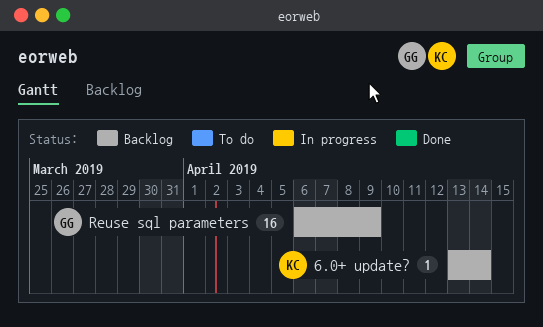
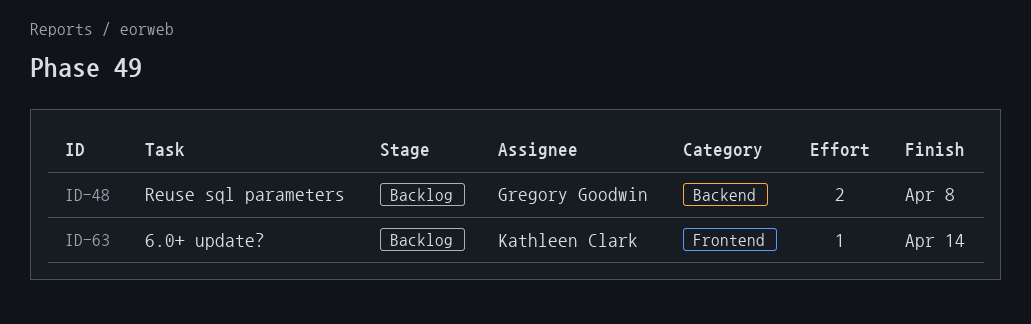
Reuse sql parameters, estimate: 16 -> 2
Reuse sql parameters, due: Apr 9 -> Apr 8

